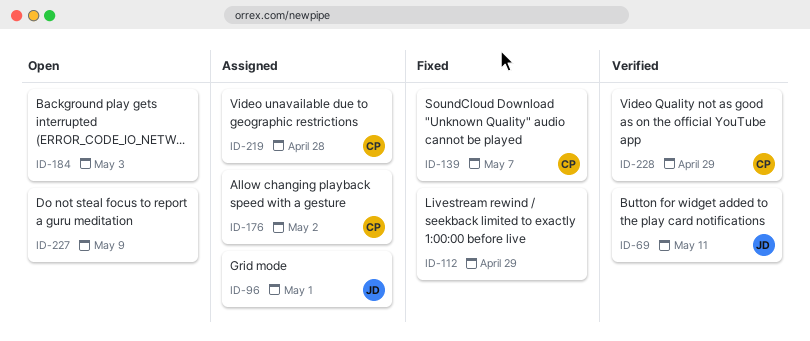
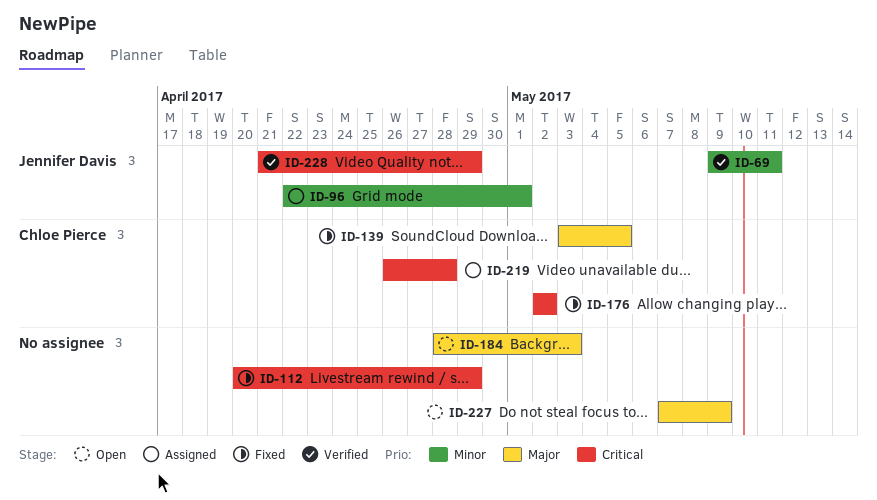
ID-139, due: May 7 -> May 5
ID-176, status: Assigned -> Fixed
ID-228, owner: Chloe Pierce -> Jennifer Davis

